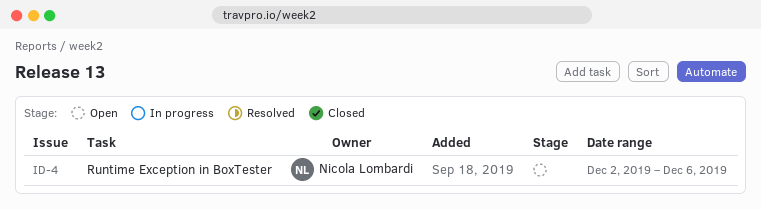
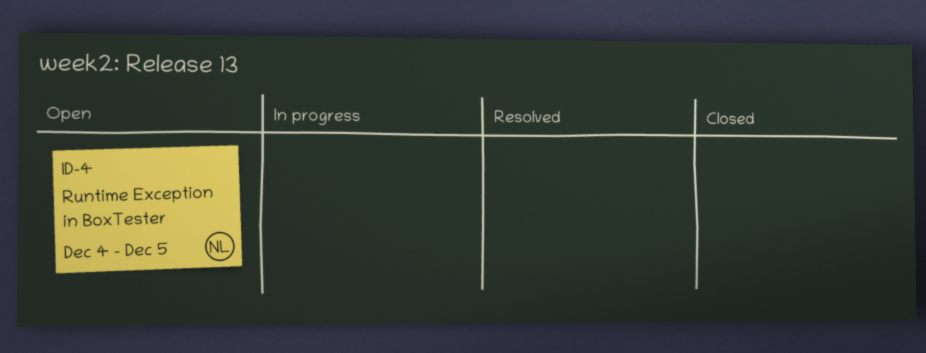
ID-4, start: Dec 2 -> Dec 4
ID-4, due: Dec 6 -> Dec 5

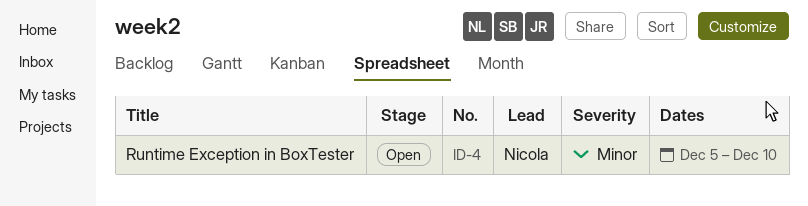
ID-4, start: Dec 4 -> Dec 5
ID-4, due: Dec 5 -> Dec 10

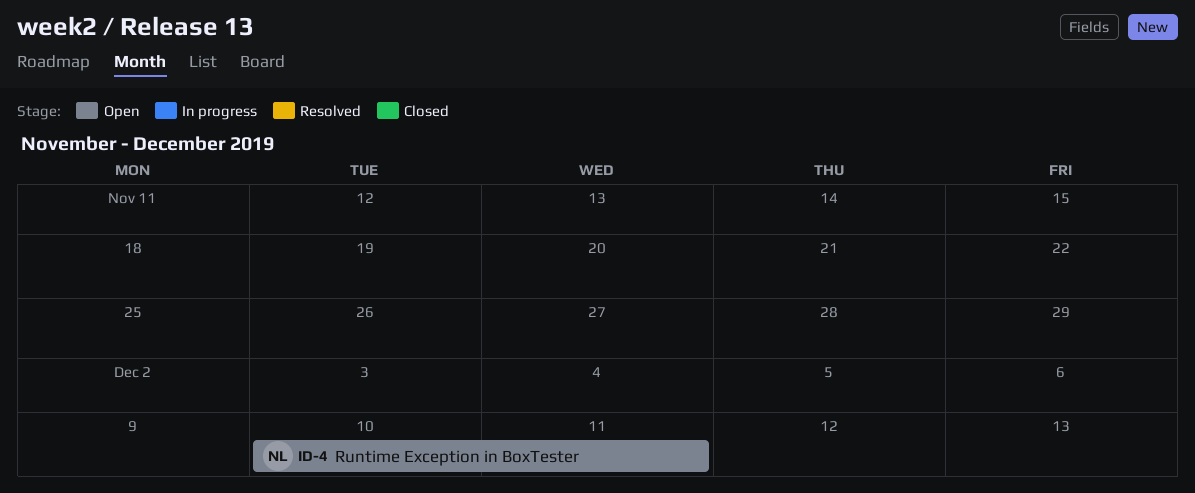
ID-4, start: Dec 5 -> Dec 10
ID-4, due: Dec 10 -> Dec 11

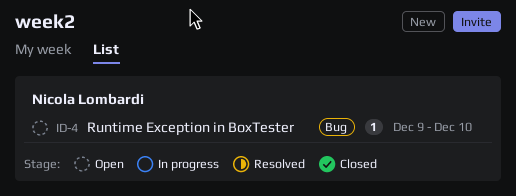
ID-4, start: Dec 10 -> Dec 9
ID-4, due: Dec 11 -> Dec 10

